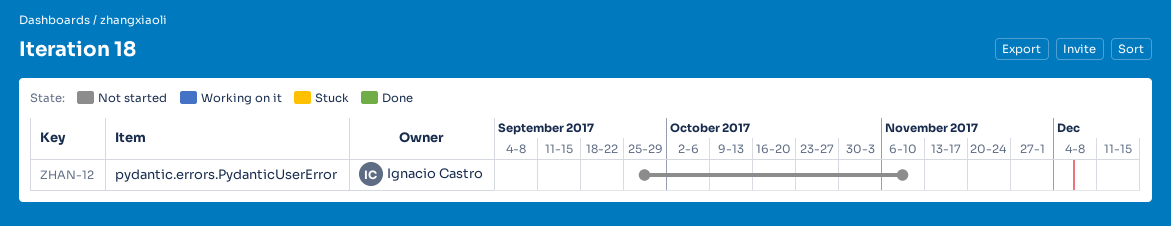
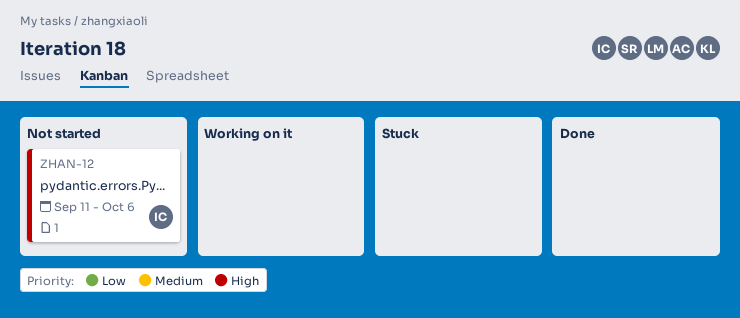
ZHAN-12, start: Sep 25 -> Sep 11
ZHAN-12, due: Nov 10 -> Oct 6

